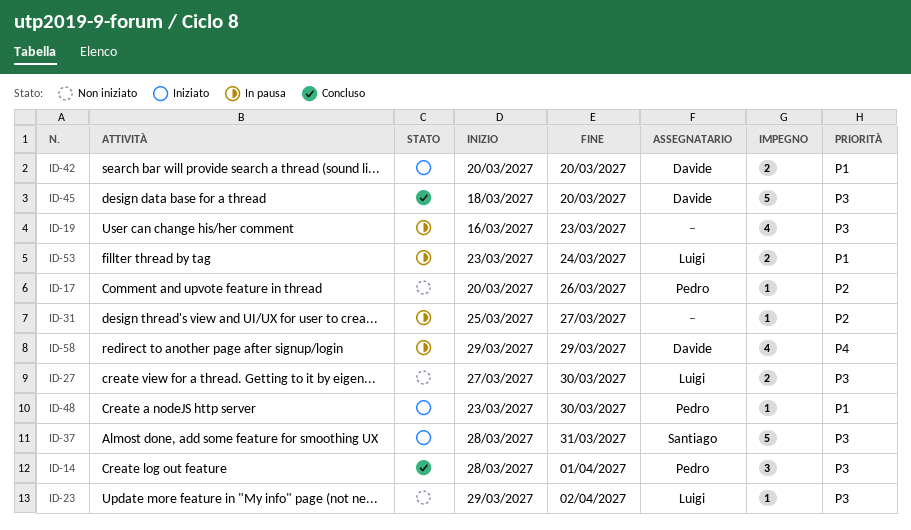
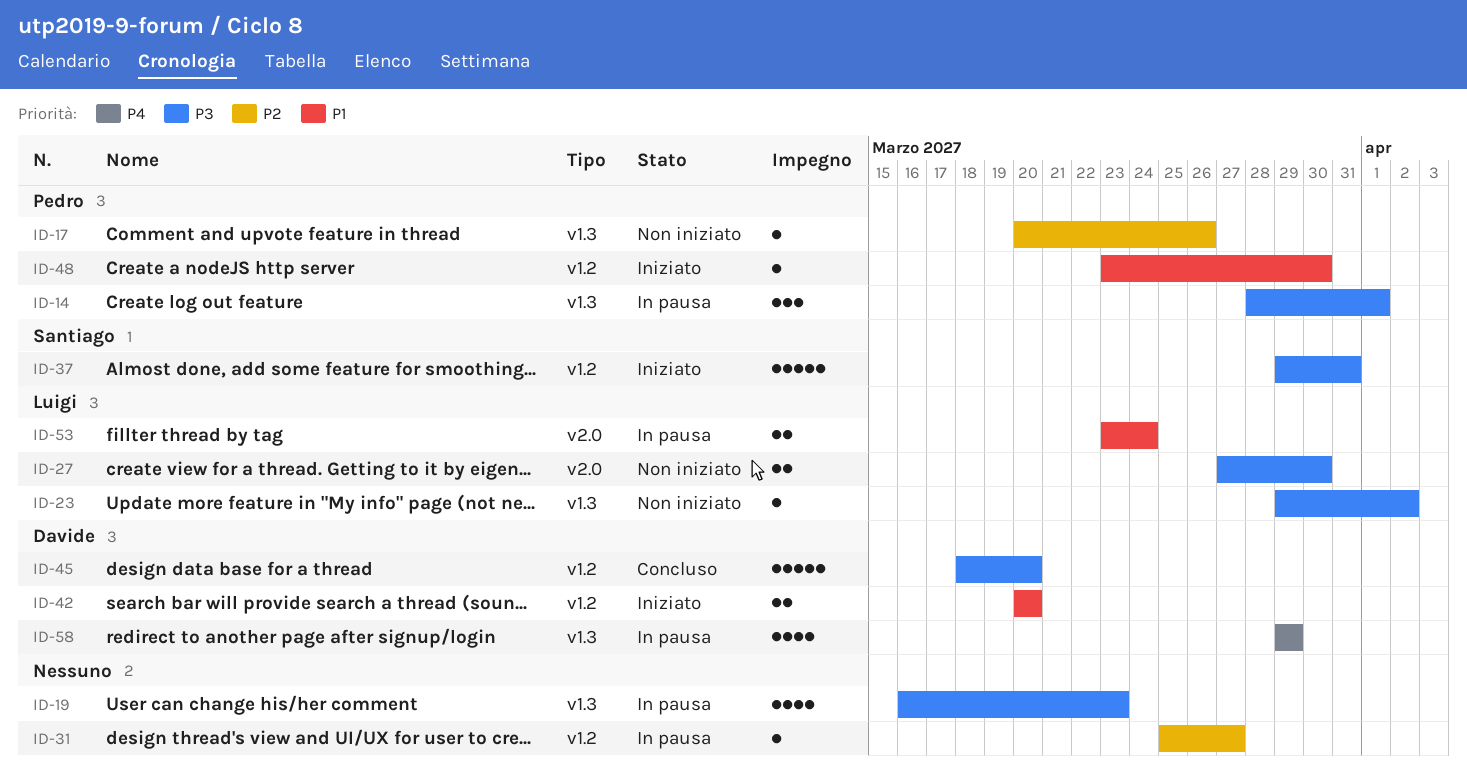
ID-14, status: Concluso -> In pausa
ID-37, start: Mar 28 -> Mar 29

